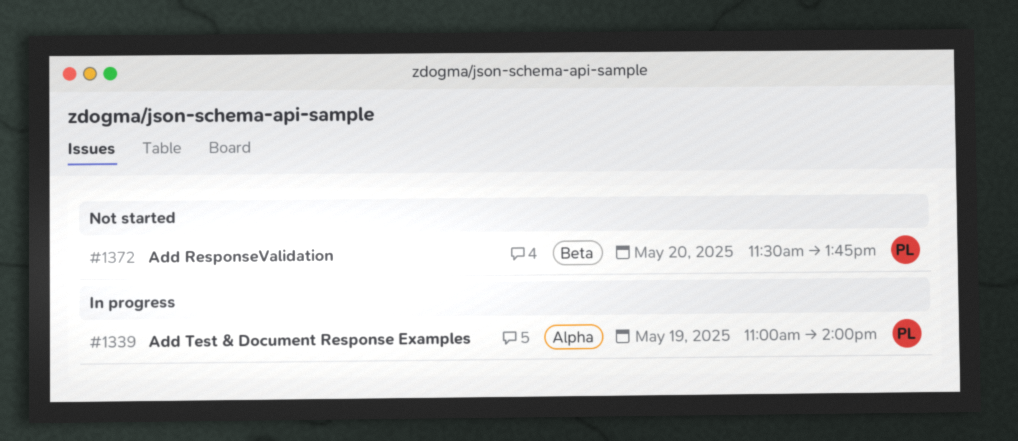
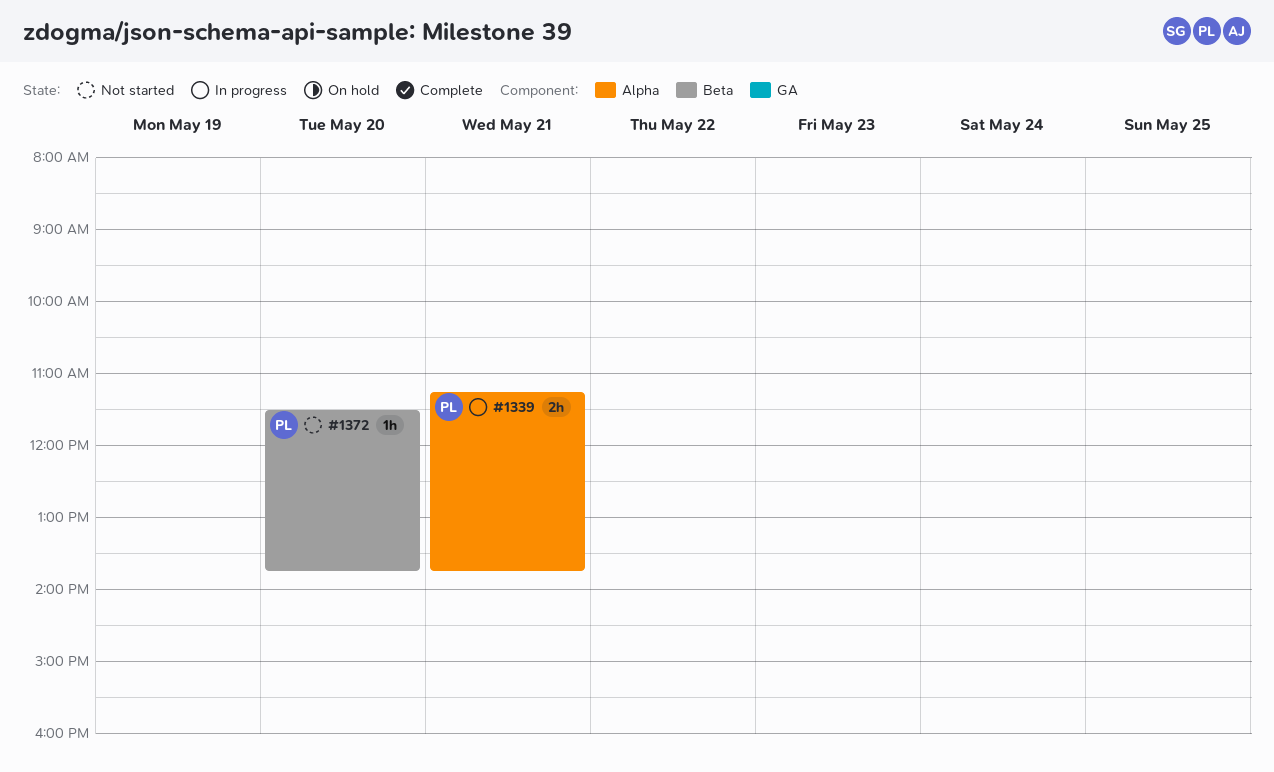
#1339, day: May 19 -> May 21
#1339, begins: 11:00 -> 11:15
#1339, ends: 14:00 -> 13:45

